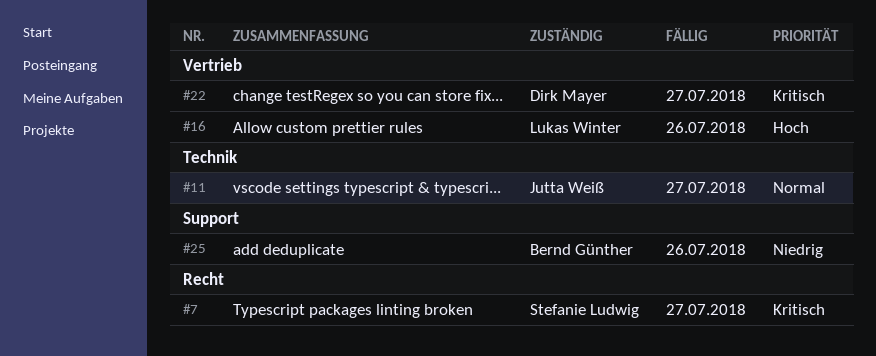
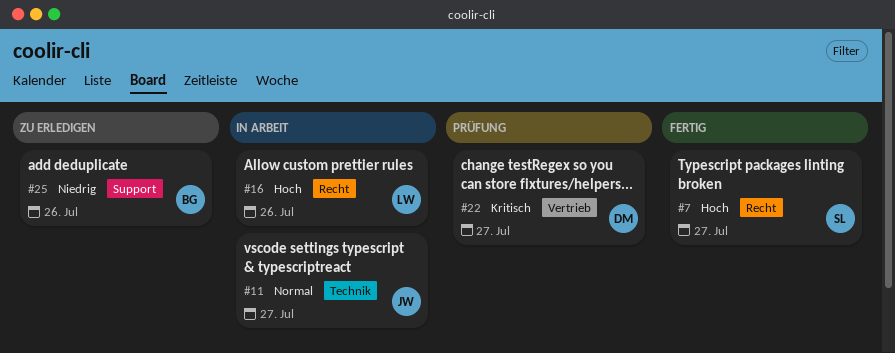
#7, priority: Kritisch -> Hoch
#16, label: Vertrieb -> Recht

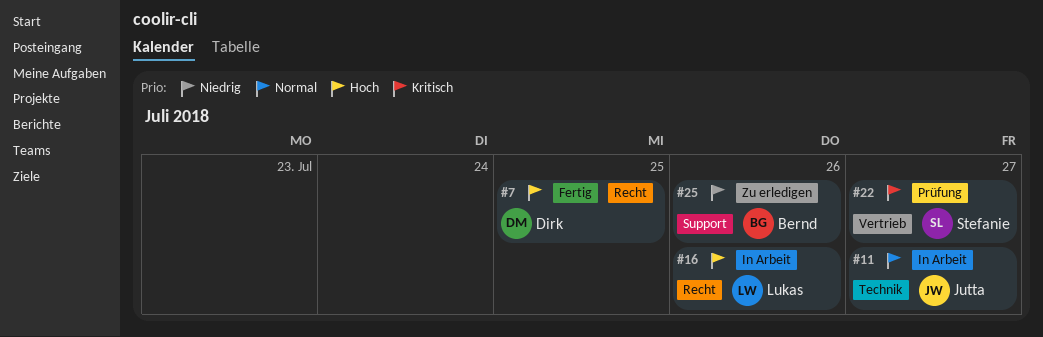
#7, owner: Stefanie -> Dirk
#7, due: Jul 27 -> Jul 25
#22, owner: Dirk -> Stefanie

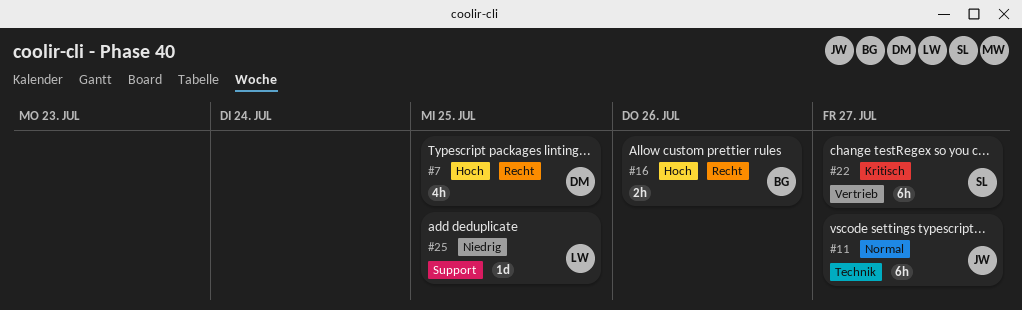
#16, owner: Lukas -> Bernd
#25, owner: Bernd -> Lukas
#25, due: Jul 26 -> Jul 25

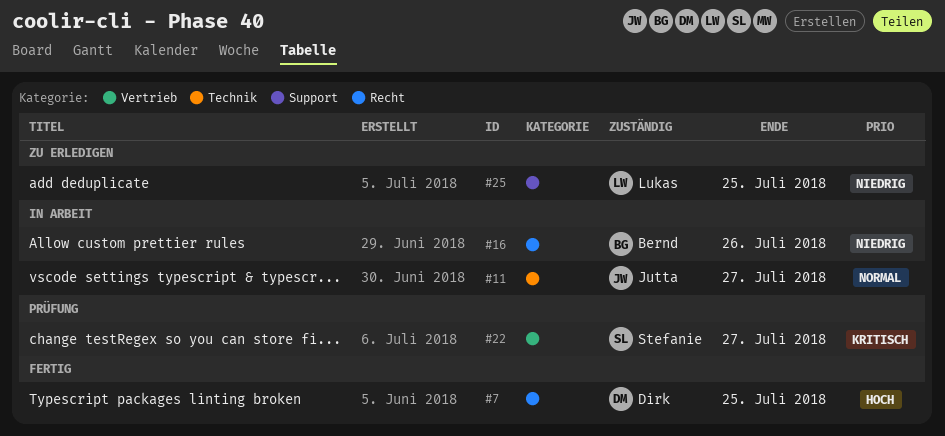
#16, priority: Hoch -> Niedrig

